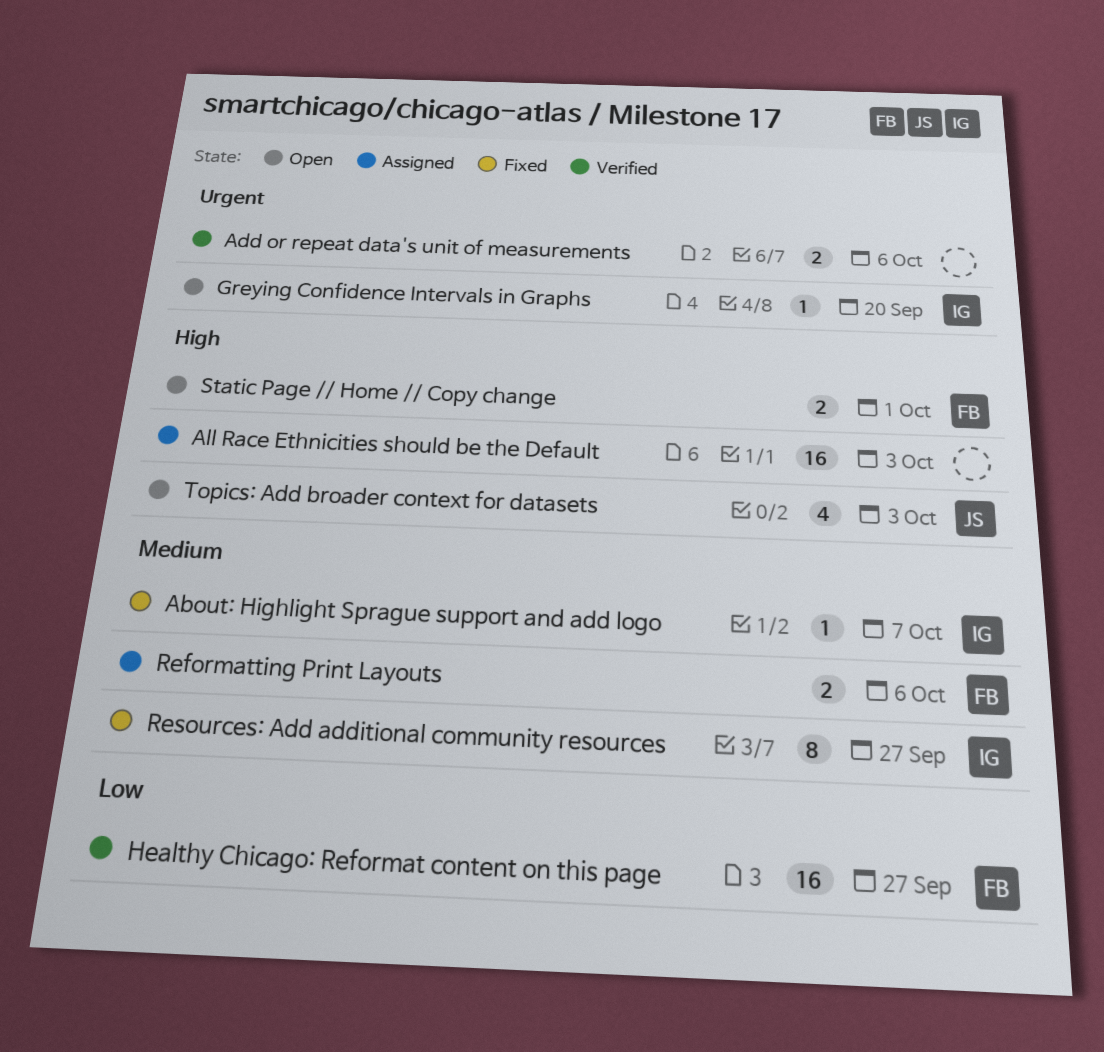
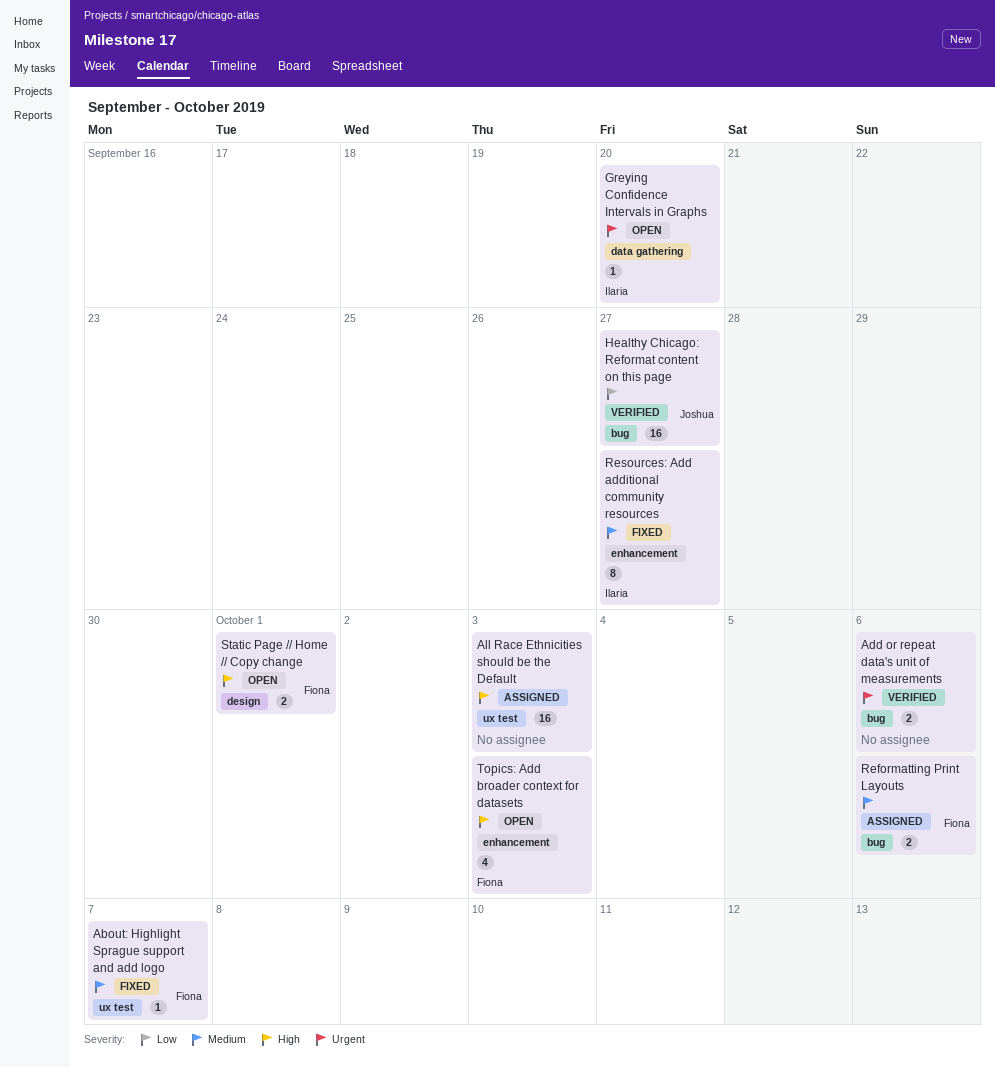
About: Highlight Sprague support and add logo, owner: Ilaria -> Fiona
Healthy Chicago: Reformat content on this page, owner: Fiona -> Joshua
Topics: Add broader context for datasets, owner: Joshua -> Fiona

